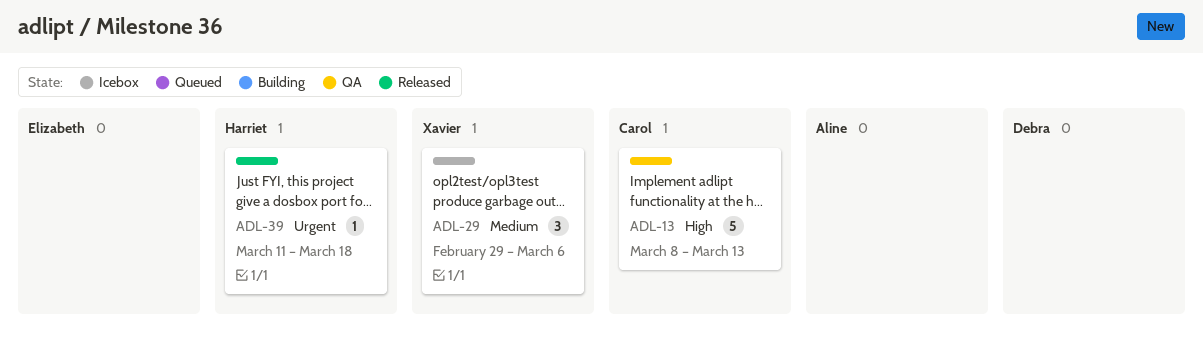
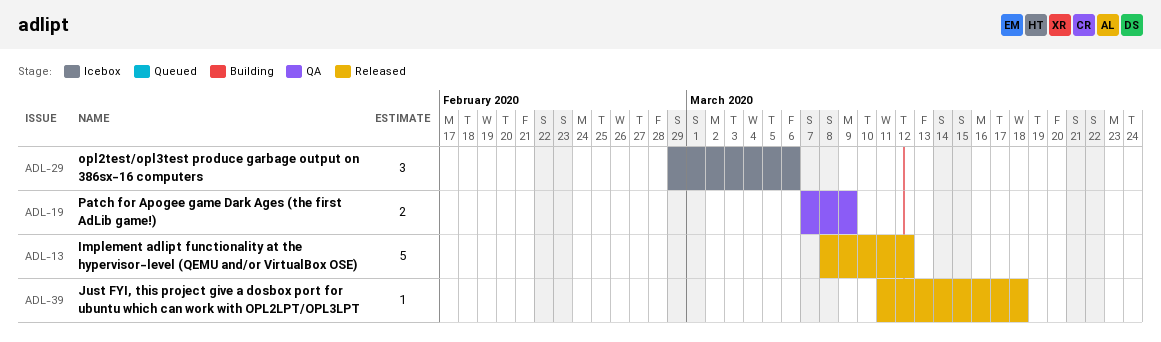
ADL-13, status: QA -> Released
ADL-13, due: Mar 13 -> Mar 12
ADL-19: none -> present

